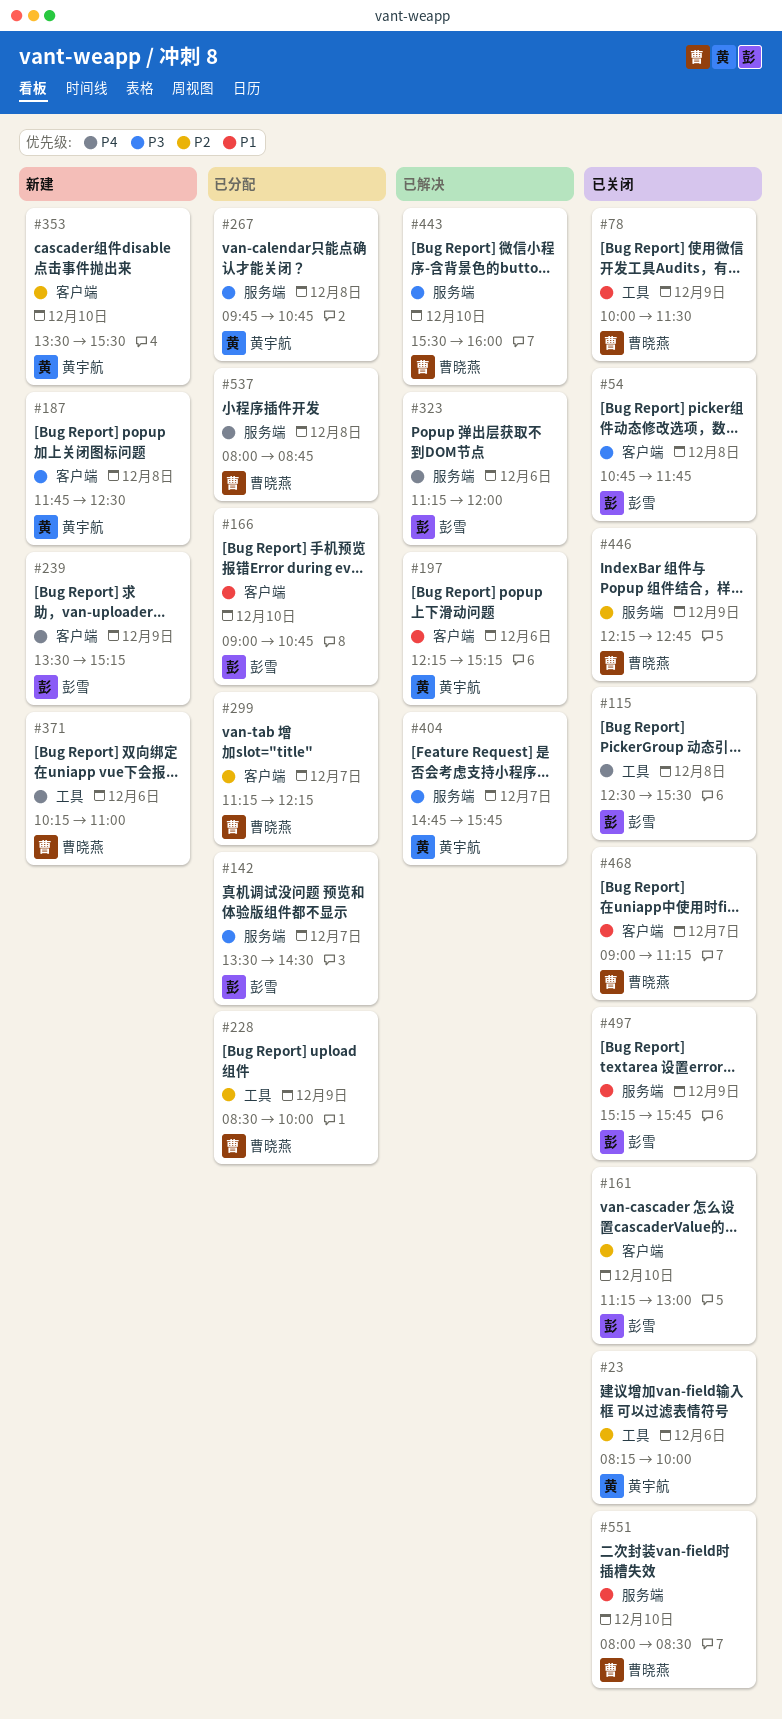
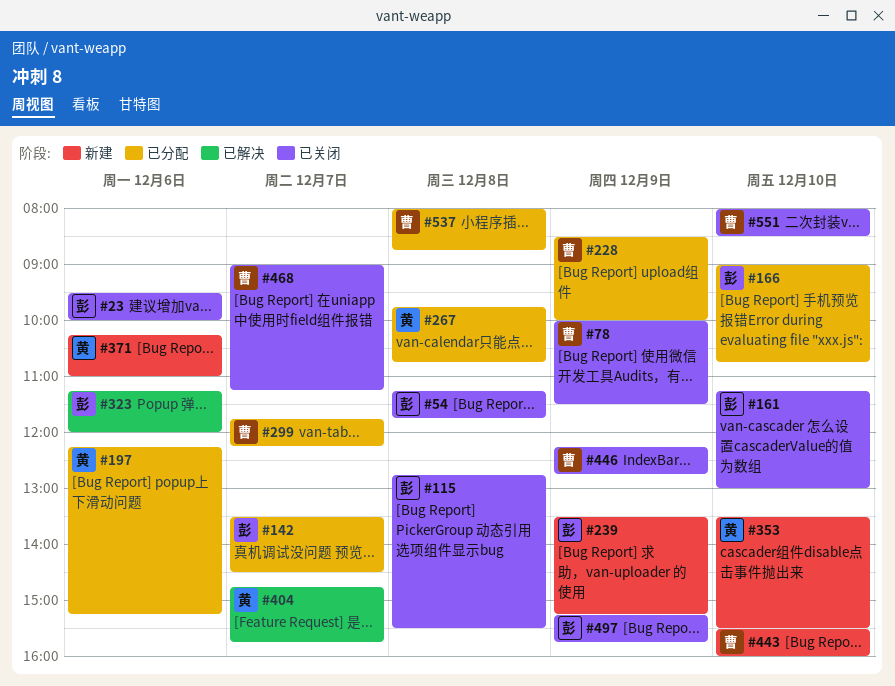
#23, owner: 黄宇航 -> 彭雪
#23, begins: 08:15 -> 09:30
#54, begins: 10:45 -> 11:15
#115, begins: 12:30 -> 12:45
#187: present -> none
#197, status: 已解决 -> 已分配
#299, begins: 11:15 -> 11:45
#371, owner: 曹晓燕 -> 黄宇航
#443, status: 已解决 -> 新建

